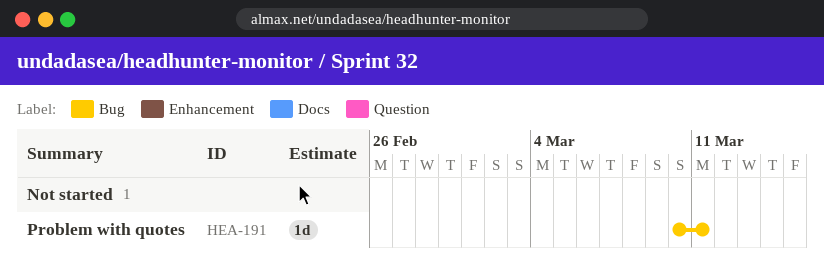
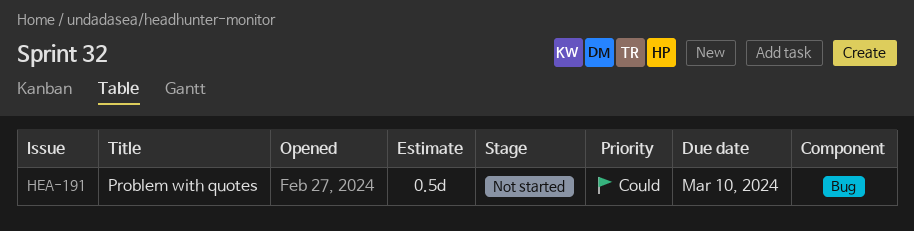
HEA-191, estimate: 1d -> 0.5d
HEA-191, due: Mar 11 -> Mar 10

